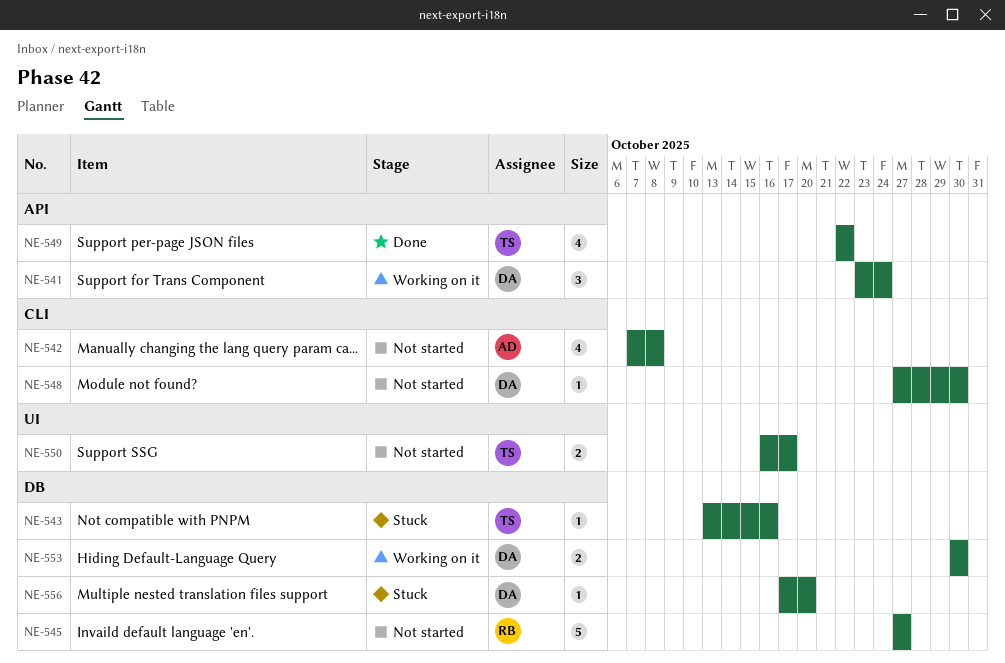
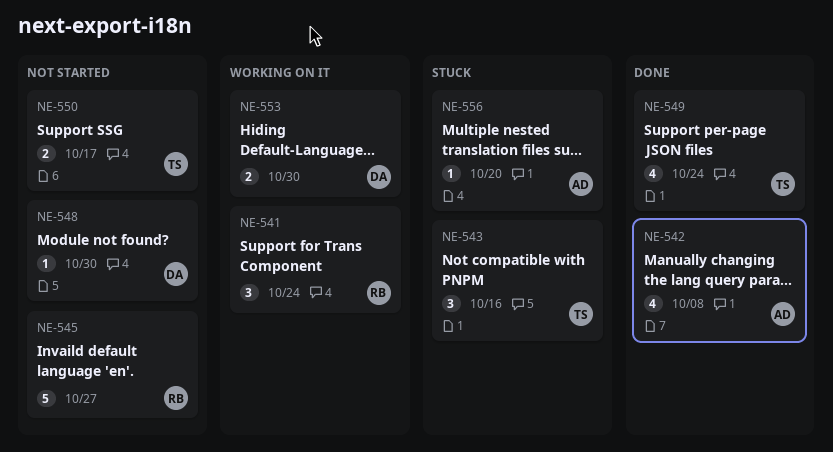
NE-541, owner: DA -> RB
NE-542, status: Not started -> Done
NE-543, estimate: 1 -> 3
NE-549, due: Oct 22 -> Oct 24
NE-556, owner: DA -> AD

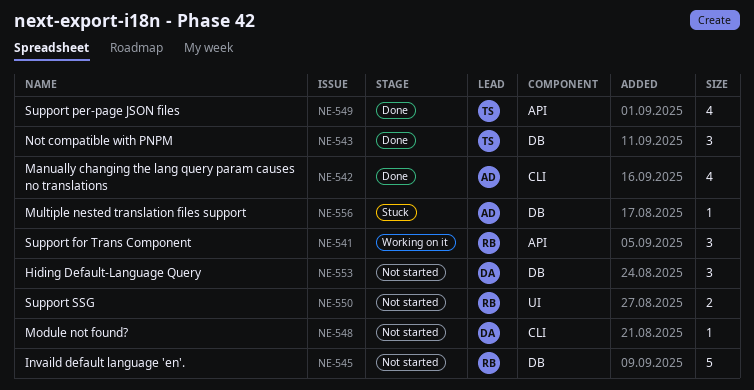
NE-543, status: Stuck -> Done
NE-550, owner: TS -> RB
NE-553, status: Working on it -> Not started
NE-553, estimate: 2 -> 3

